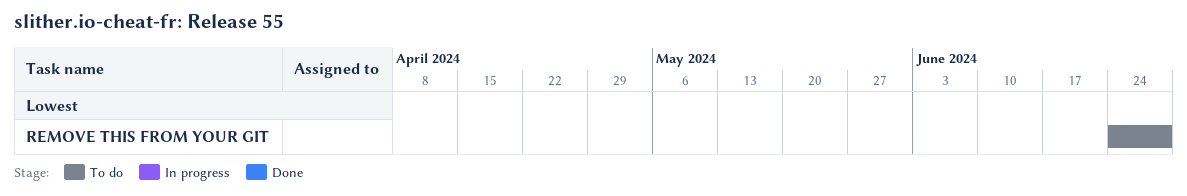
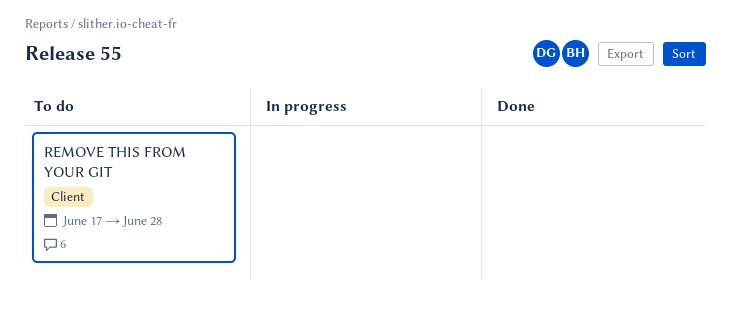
REMOVE THIS FROM YOUR GIT, start: Jun 24 -> Jun 17

